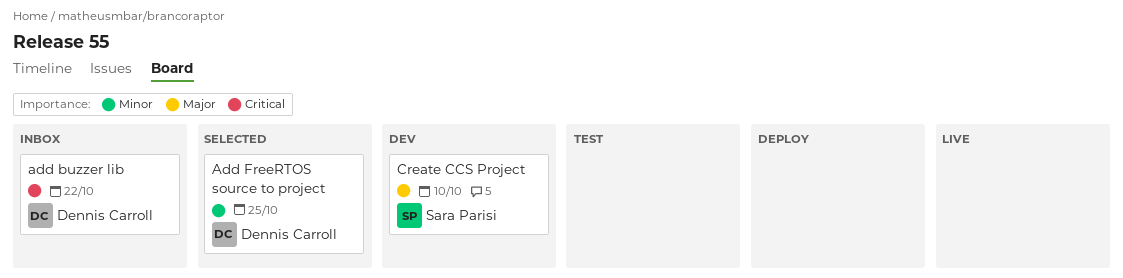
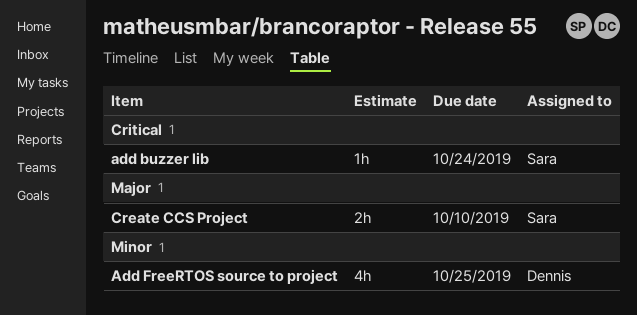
add buzzer lib, owner: Dennis Carroll -> Sara Parisi
add buzzer lib, due: Oct 22 -> Oct 24

